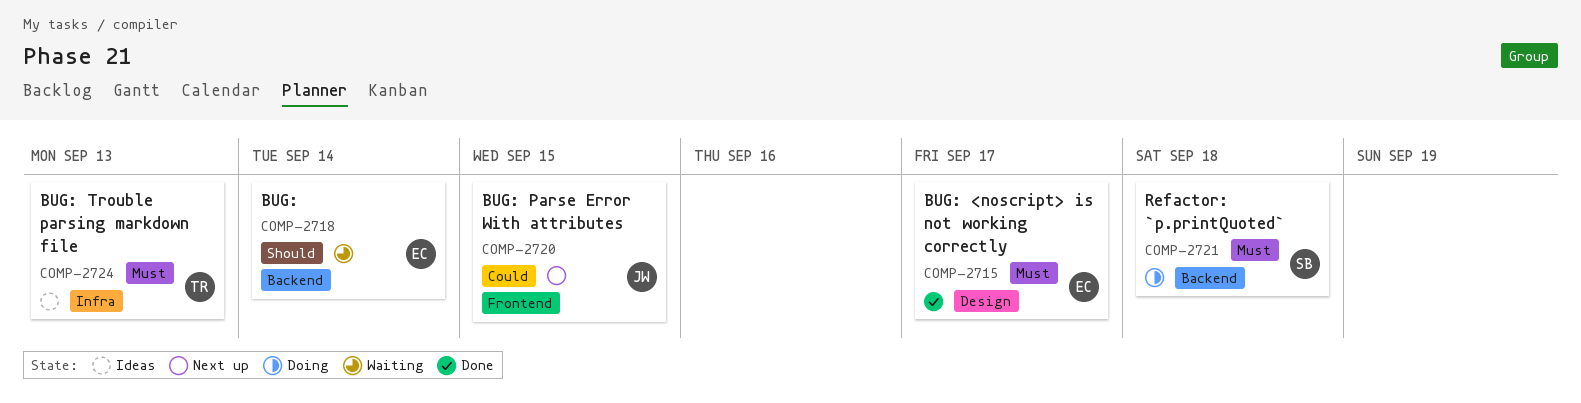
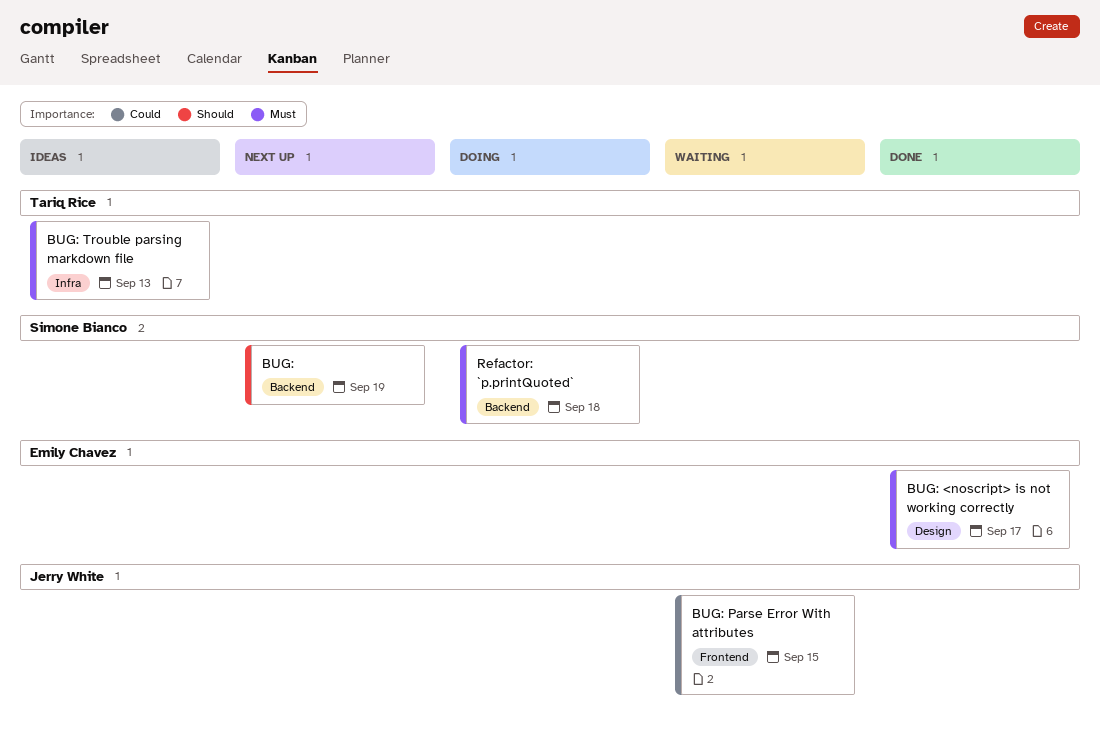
BUG:, status: Waiting -> Next up
BUG:, owner: Emily Chavez -> Simone Bianco
BUG:, due: Sep 14 -> Sep 19
BUG: Parse Error With attributes, status: Next up -> Waiting

